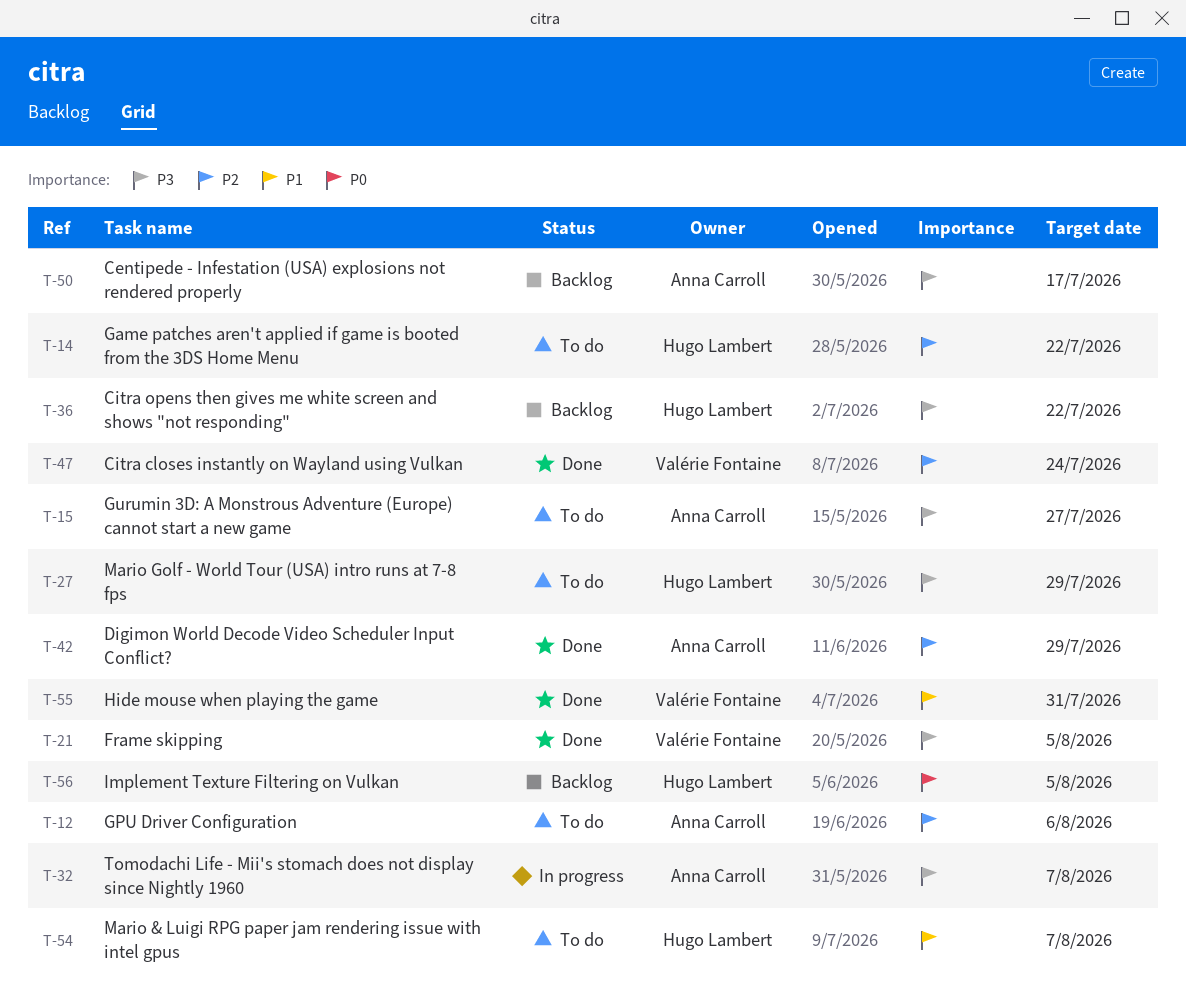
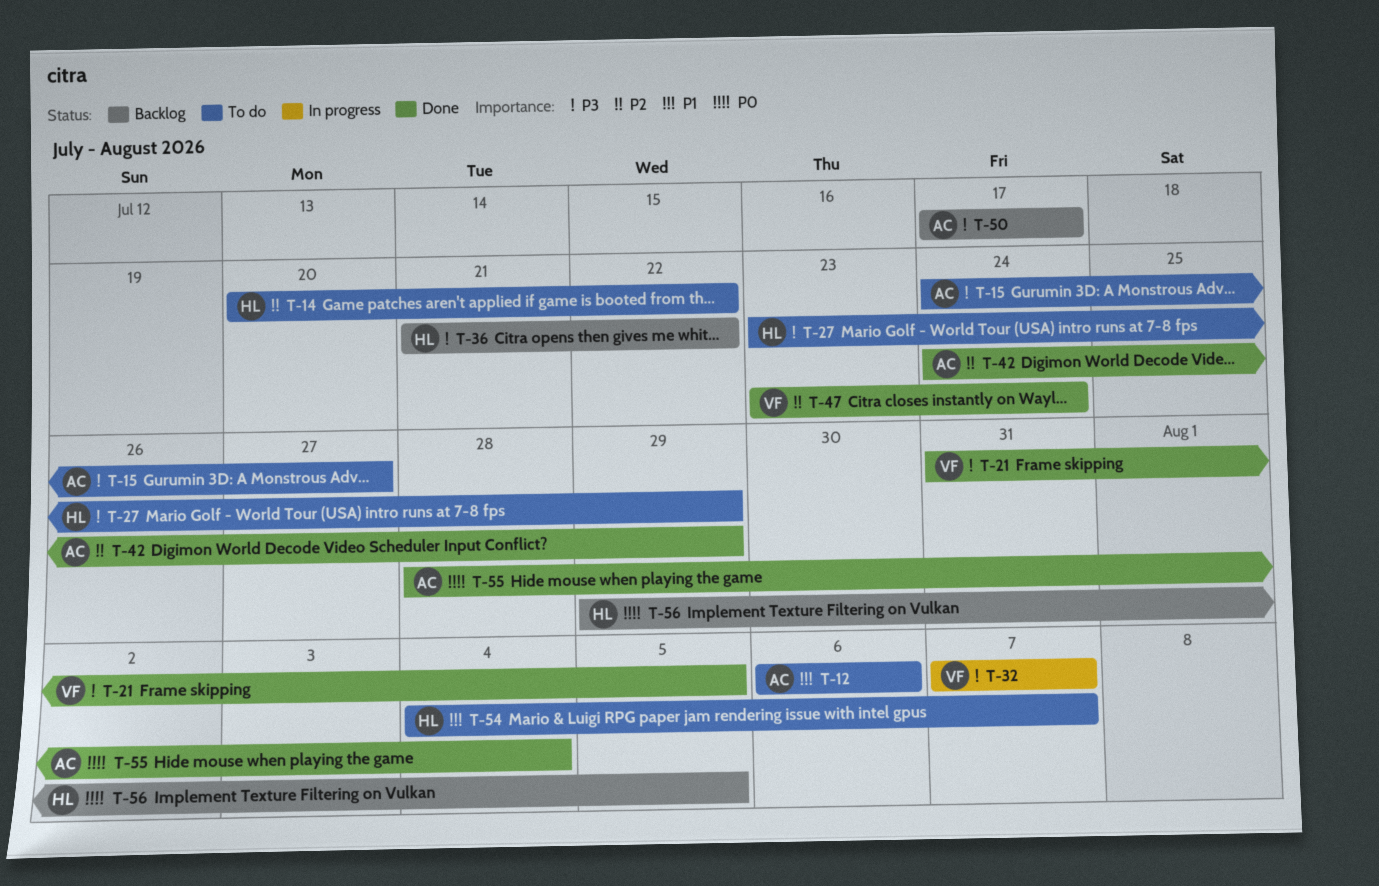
T-12, priority: P2 -> P1
T-32, owner: Anna Carroll -> Valérie Fontaine
T-55, owner: Valérie Fontaine -> Anna Carroll
T-55, priority: P1 -> P0
T-55, due: Jul 31 -> Aug 4

